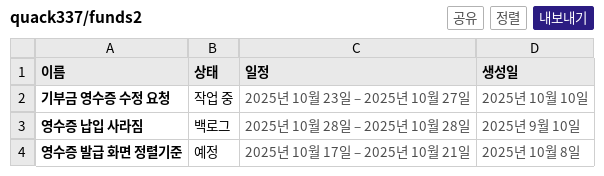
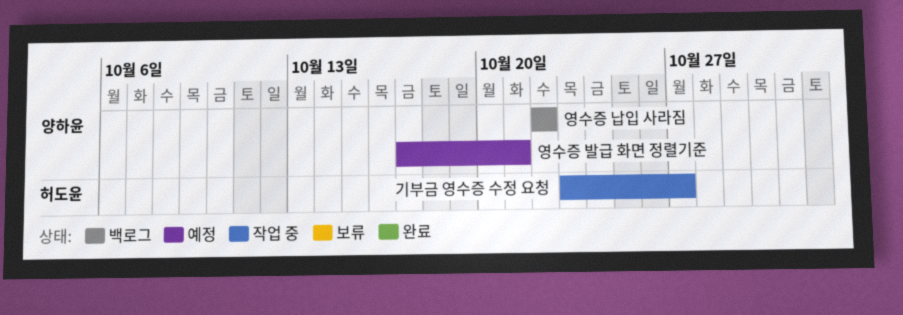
영수증 납입 사라짐, start: Oct 28 -> Oct 22
영수증 납입 사라짐, due: Oct 28 -> Oct 22

